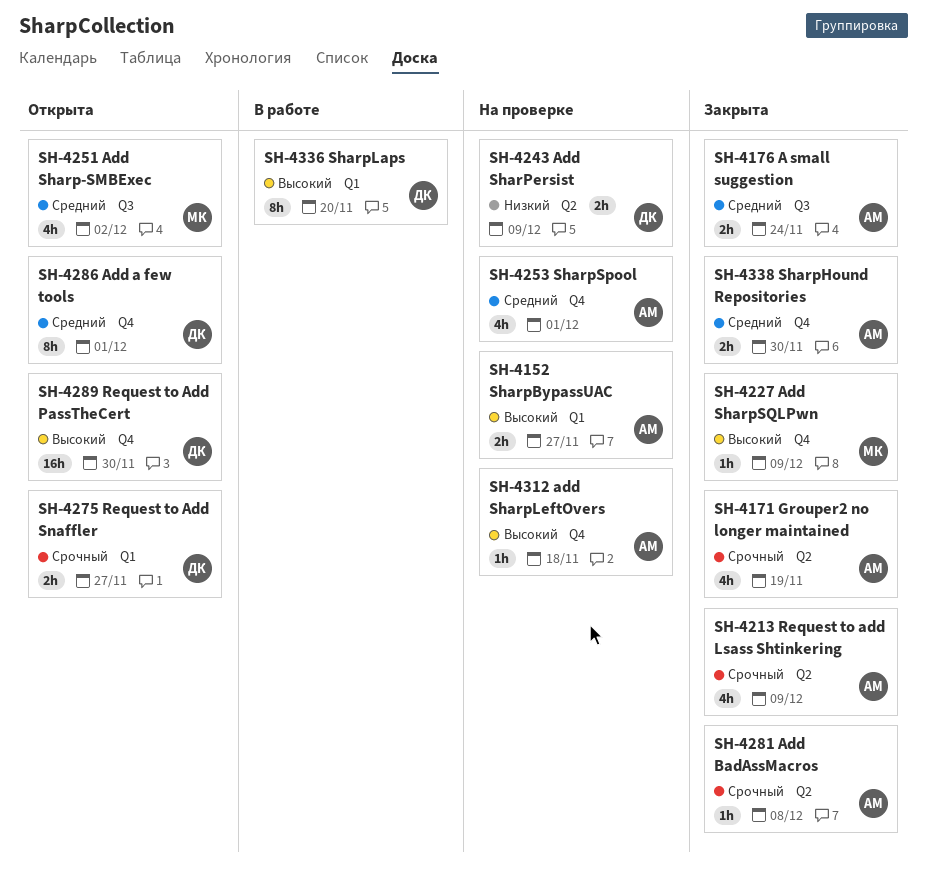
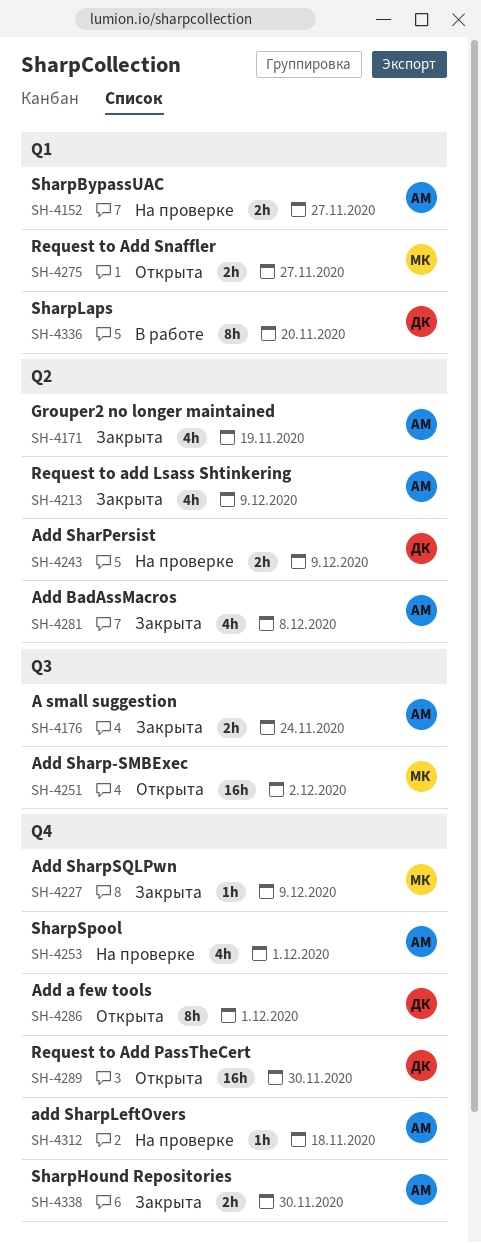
SH-4251, estimate: 4h -> 16h
SH-4275, owner: ДК -> МК
SH-4281, estimate: 1h -> 4h

